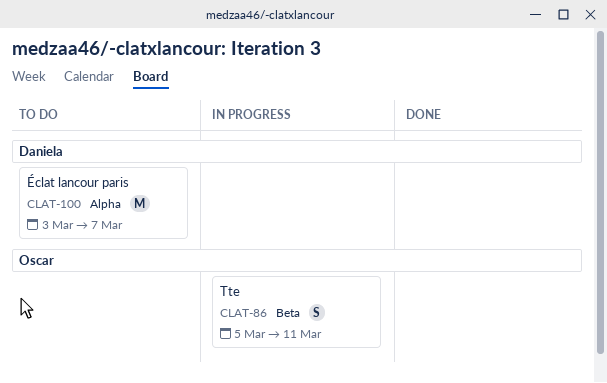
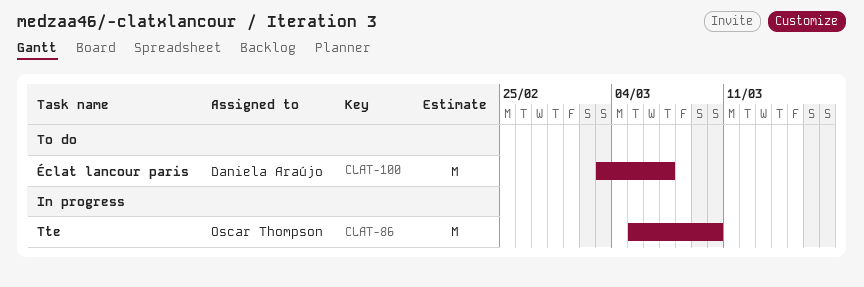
CLAT-86, estimate: S -> M
CLAT-86, due: Mar 11 -> Mar 10

